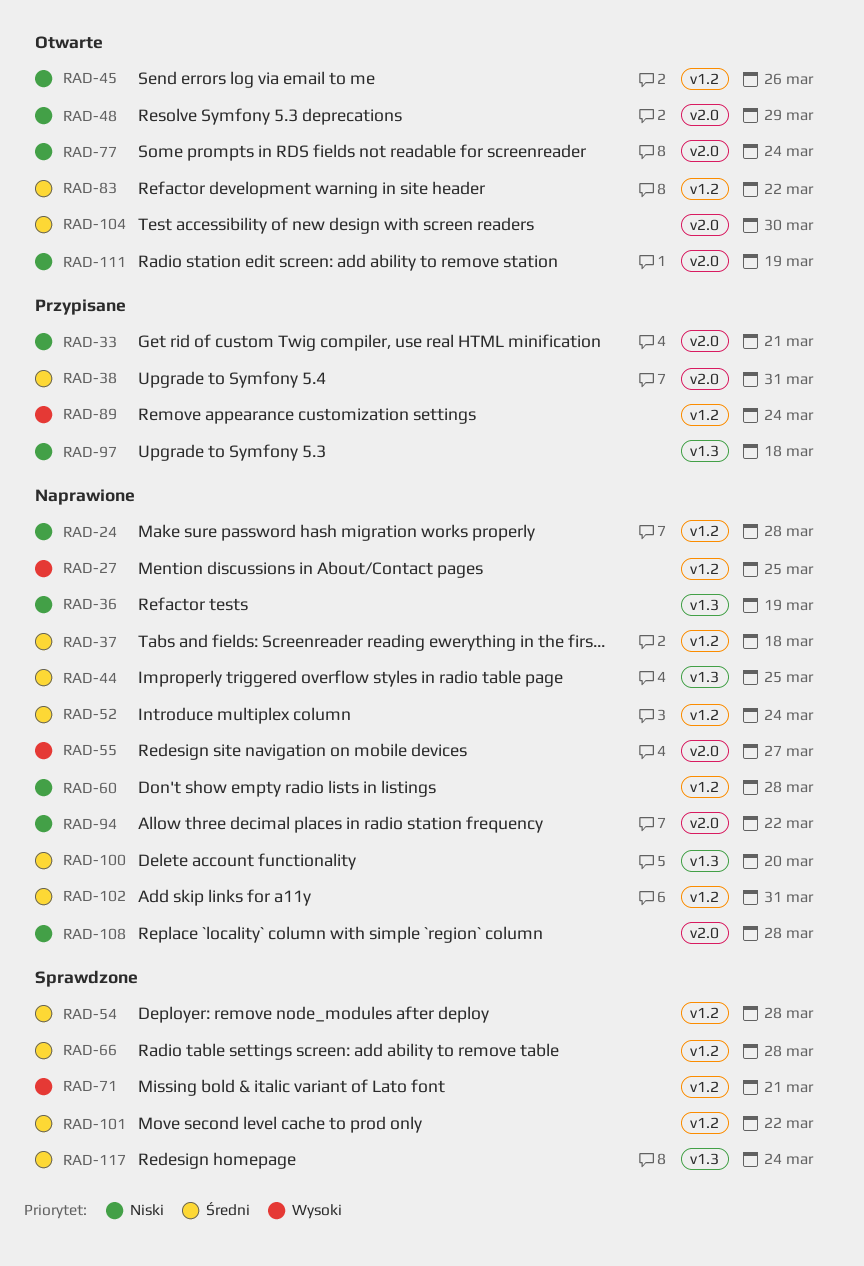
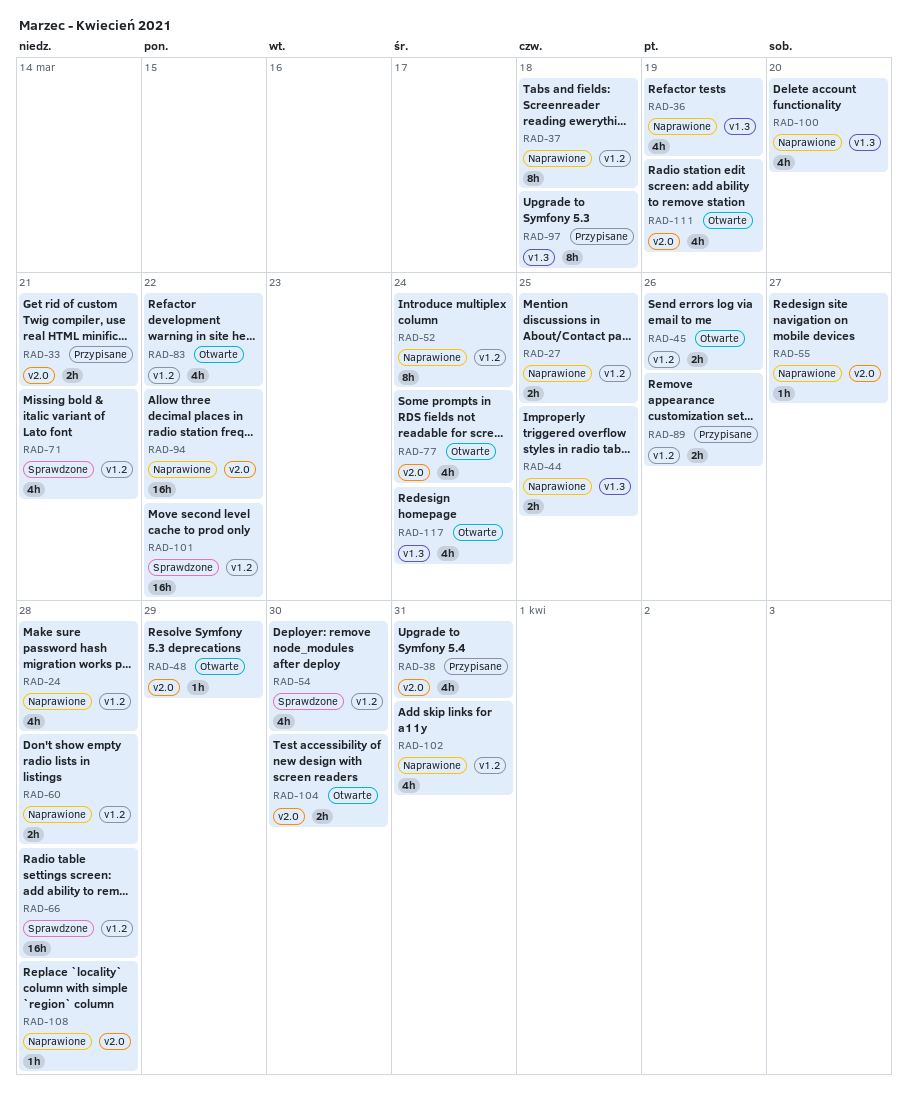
RAD-54, due: Mar 28 -> Mar 30
RAD-89, due: Mar 24 -> Mar 26
RAD-117, status: Sprawdzone -> Otwarte

